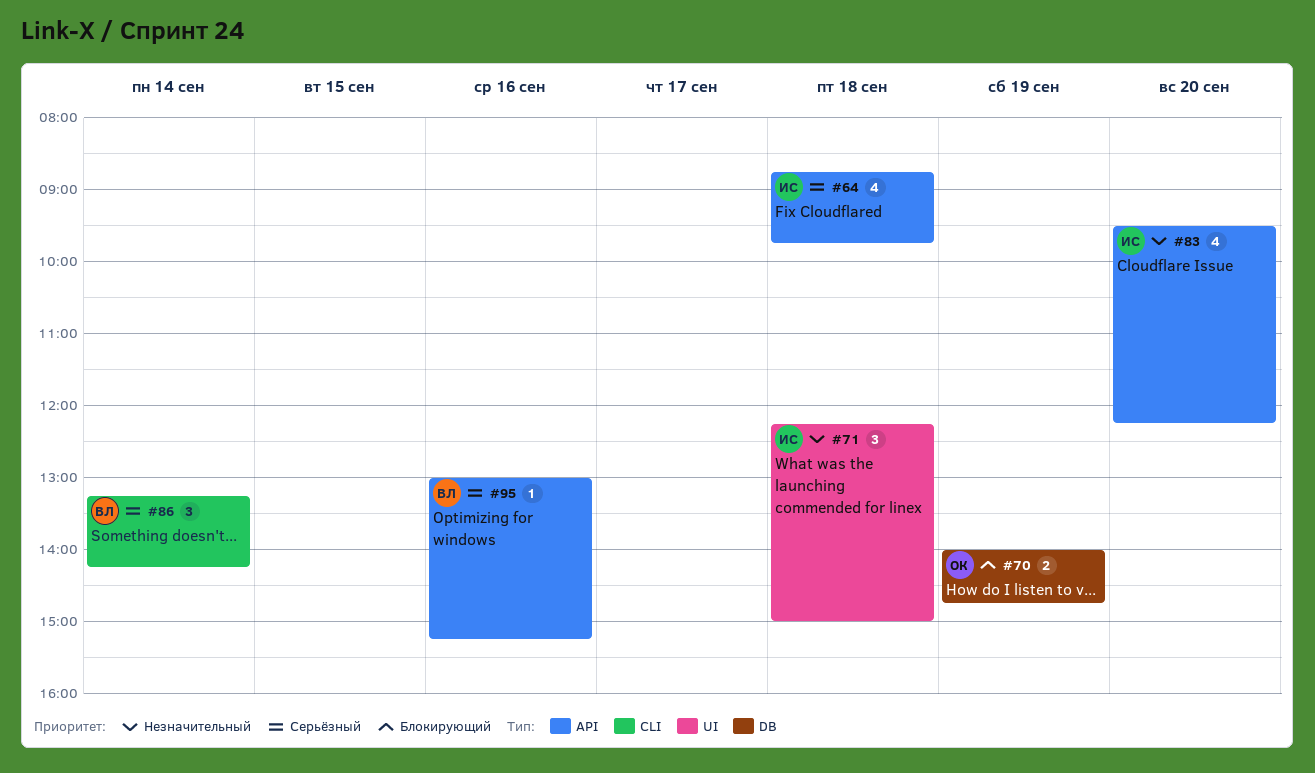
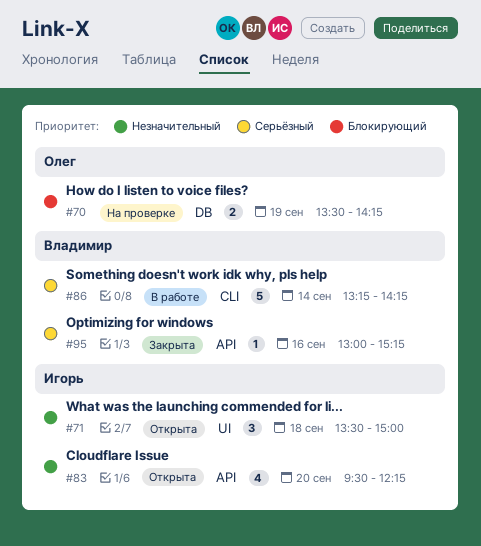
#64: present -> none
#70, begins: 14:00 -> 13:30
#70, ends: 14:45 -> 14:15
#71, begins: 12:15 -> 13:30
#86, estimate: 3 -> 5

